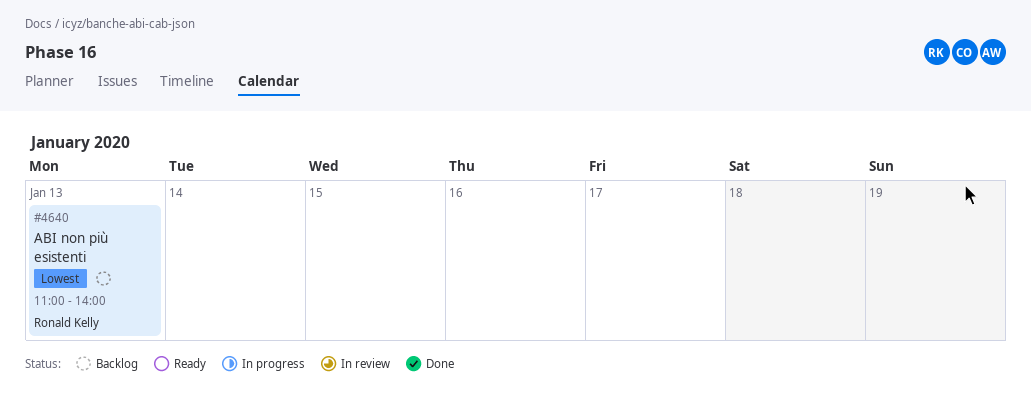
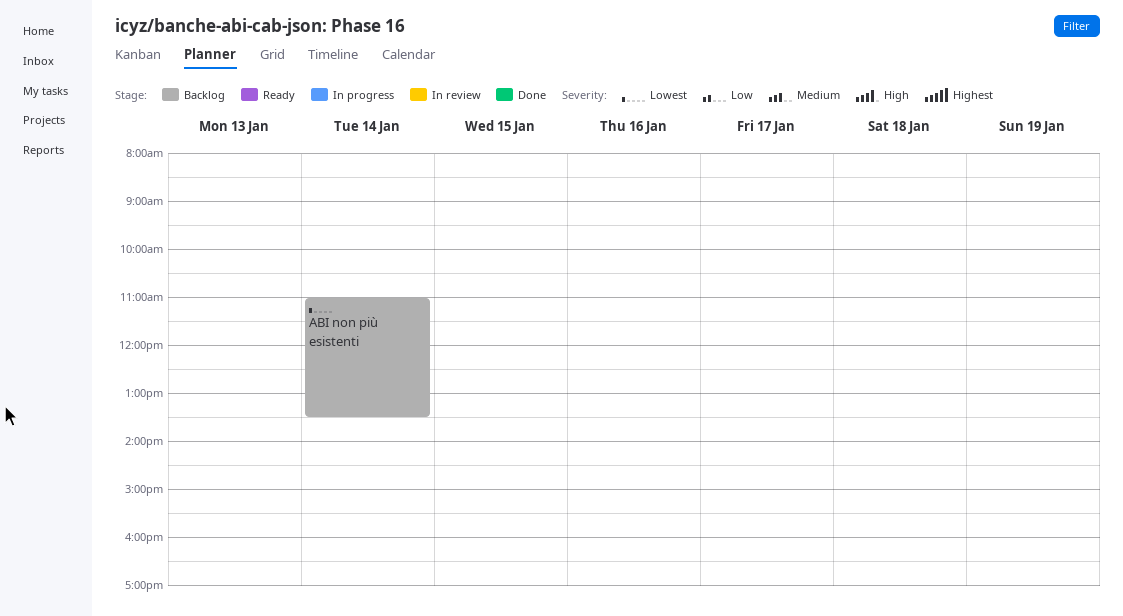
ABI non più esistenti, day: Jan 13 -> Jan 14
ABI non più esistenti, ends: 14:00 -> 13:30

